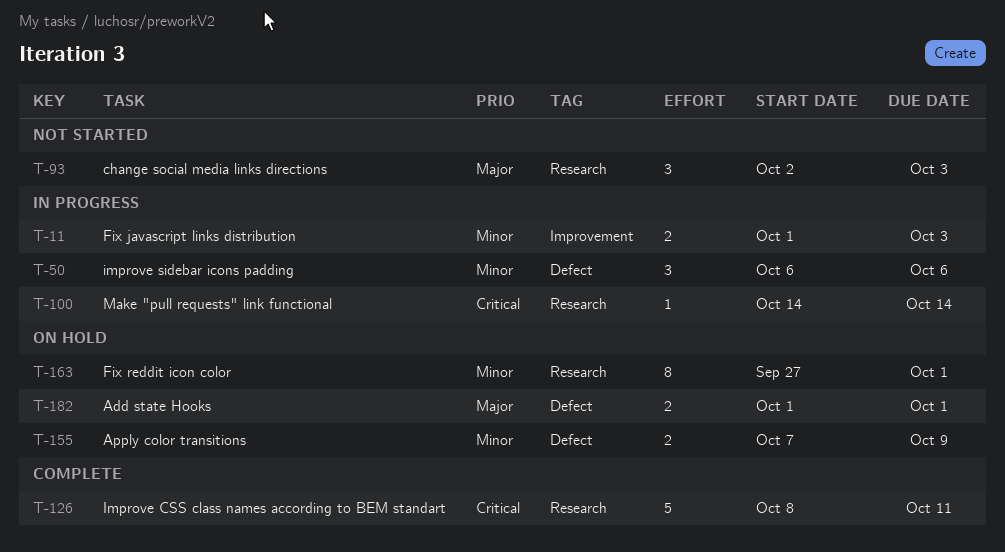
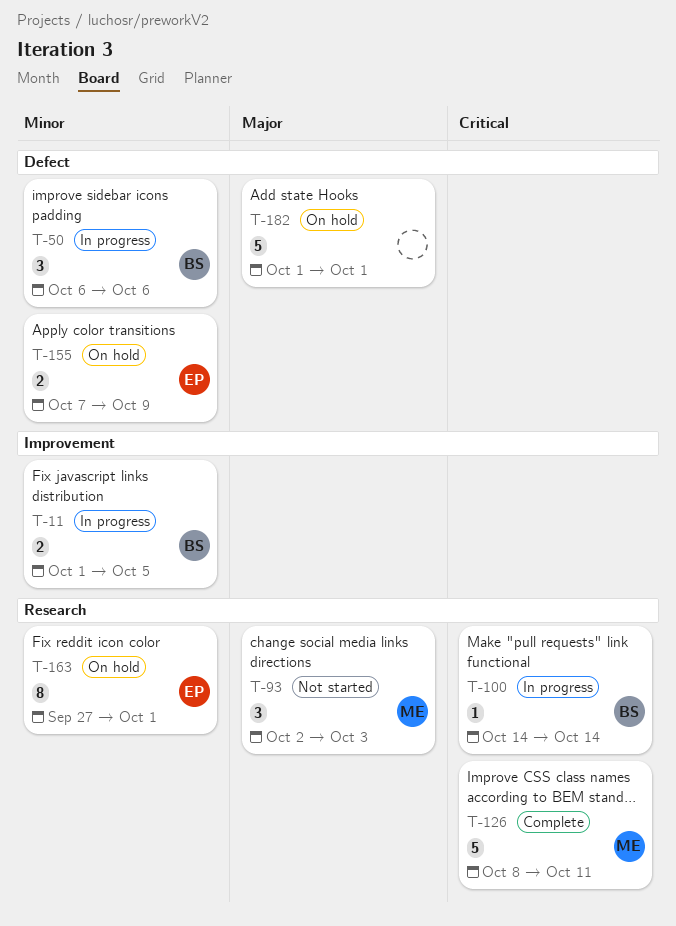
T-11, due: Oct 3 -> Oct 5
T-182, estimate: 2 -> 5

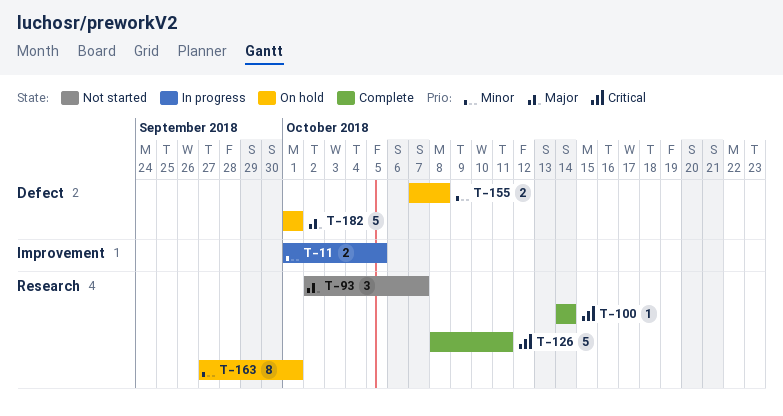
T-50: present -> none
T-93, due: Oct 3 -> Oct 7
T-100, status: In progress -> Complete
T-155, due: Oct 9 -> Oct 8

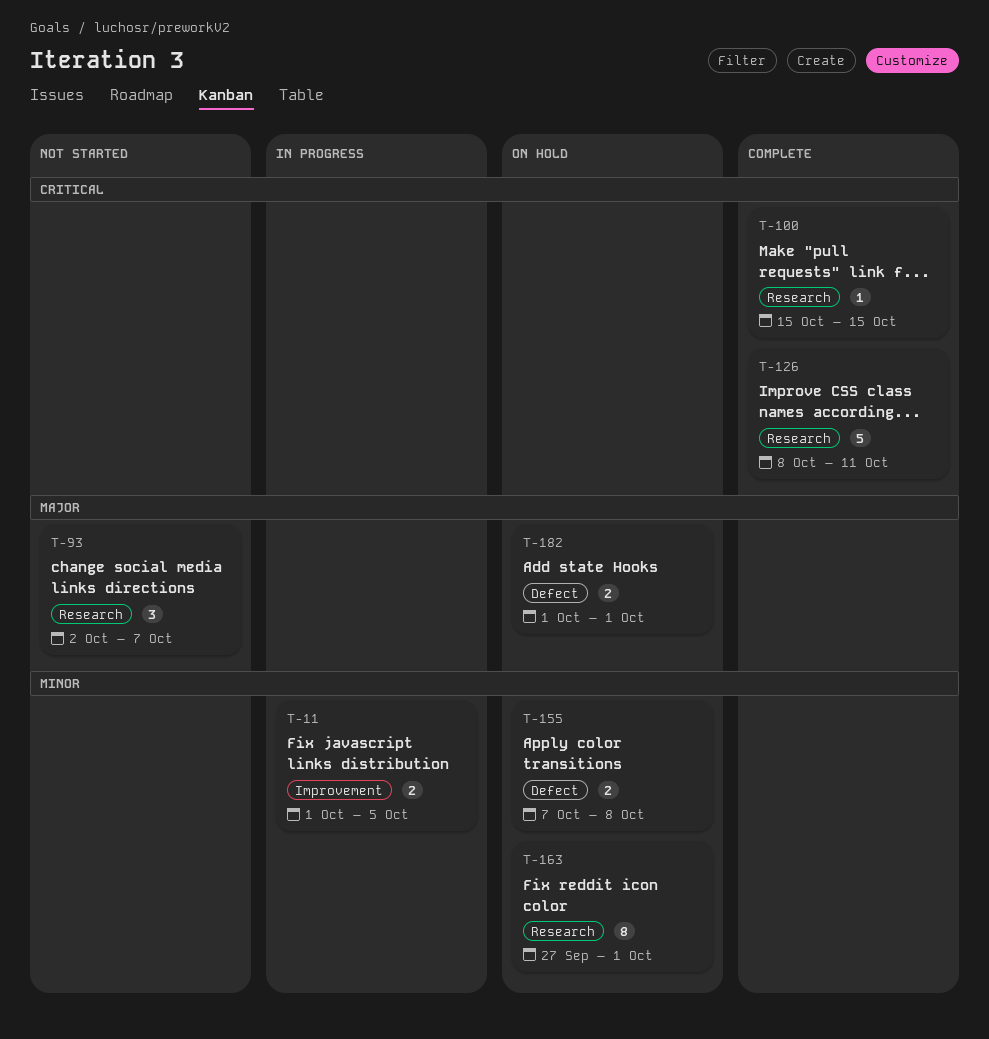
T-100, start: Oct 14 -> Oct 15
T-100, due: Oct 14 -> Oct 15
T-182, estimate: 5 -> 2

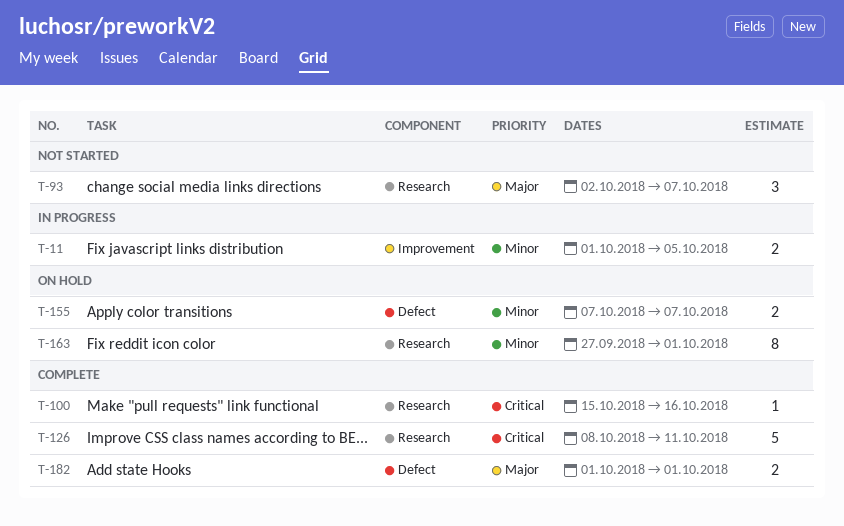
T-100, due: Oct 15 -> Oct 16
T-155, due: Oct 8 -> Oct 7
T-182, status: On hold -> Complete

